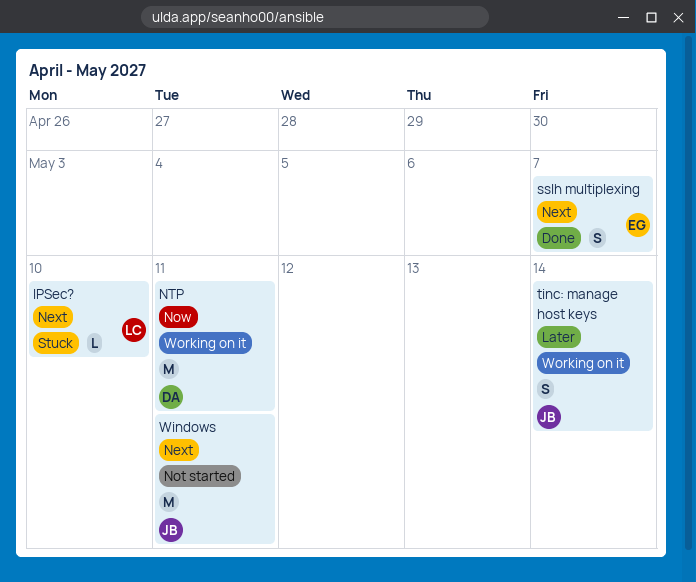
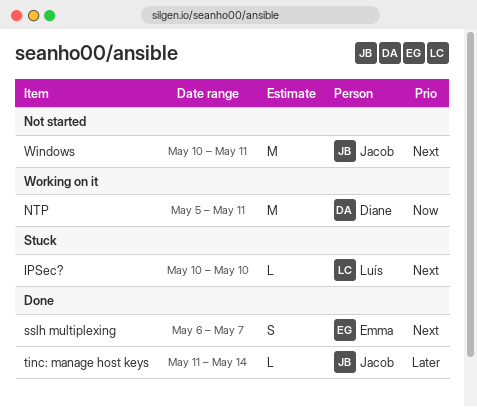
tinc: manage host keys, status: Working on it -> Done
tinc: manage host keys, estimate: S -> L

